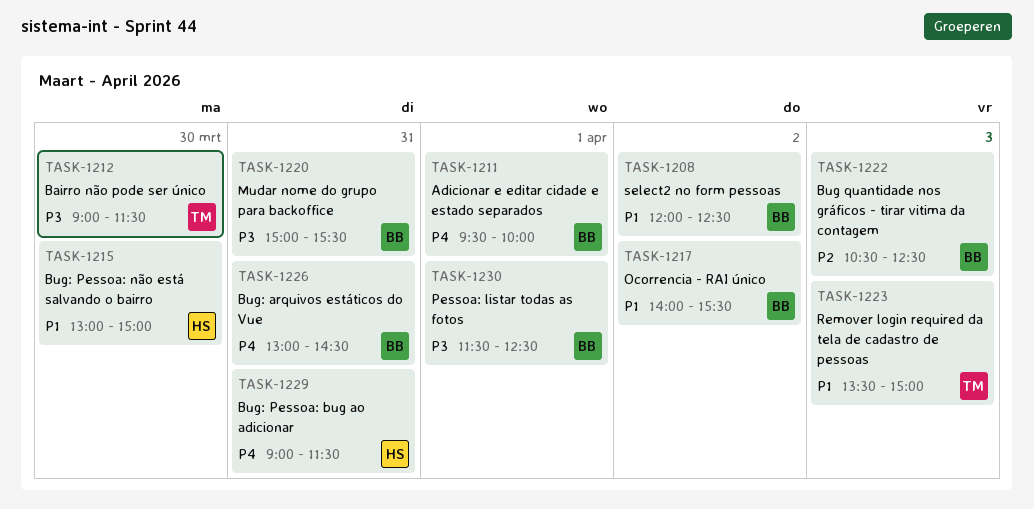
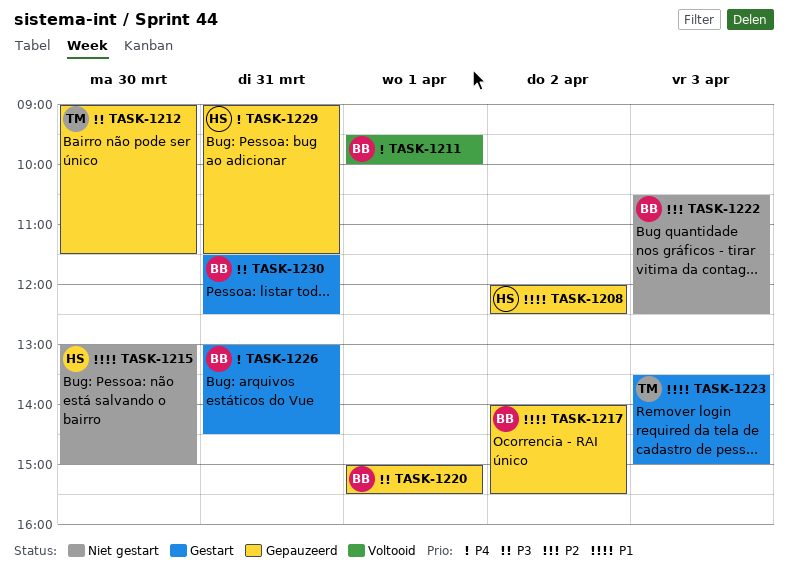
TASK-1208, owner: BB -> HS
TASK-1220, day: Mar 31 -> Apr 1
TASK-1230, day: Apr 1 -> Mar 31

